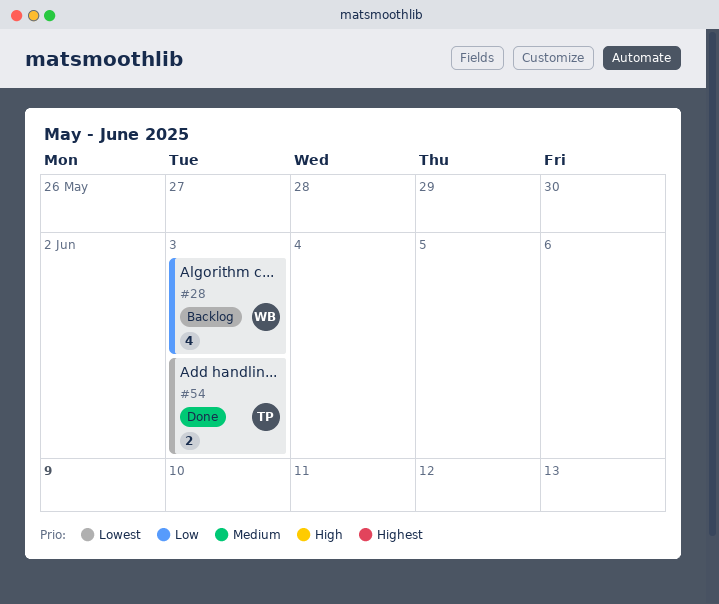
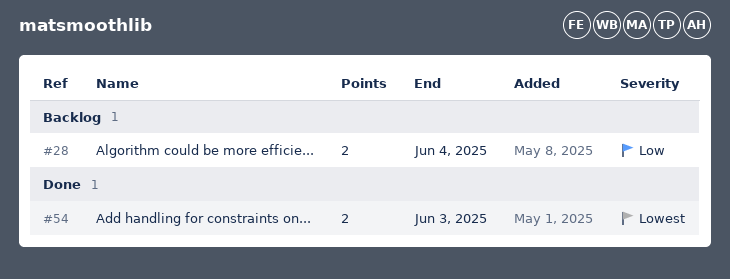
#28, estimate: 4 -> 2
#28, due: Jun 3 -> Jun 4

